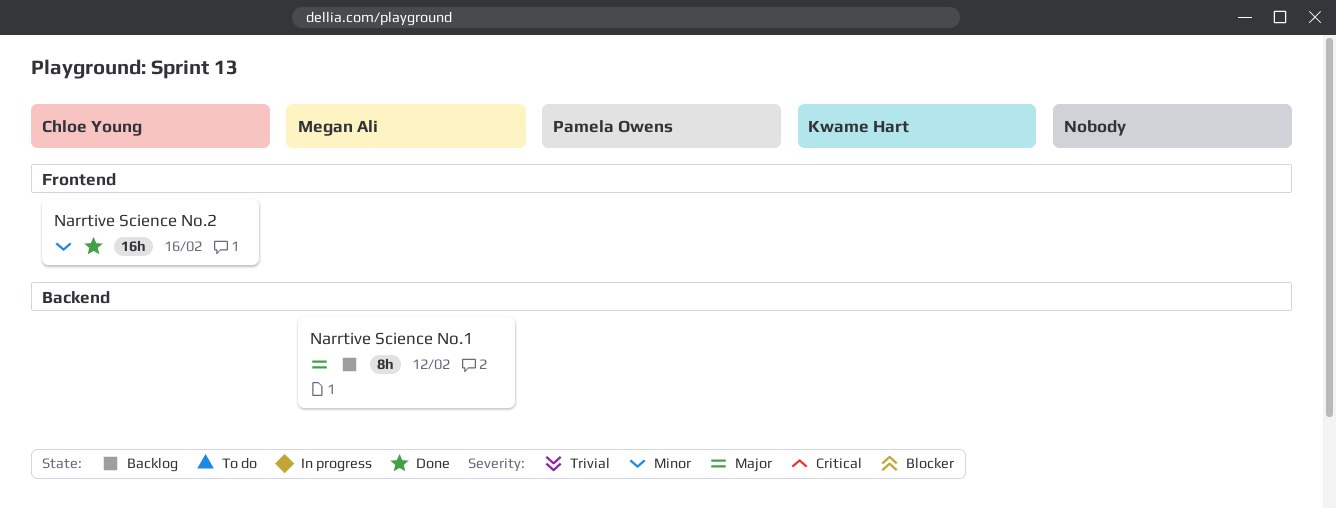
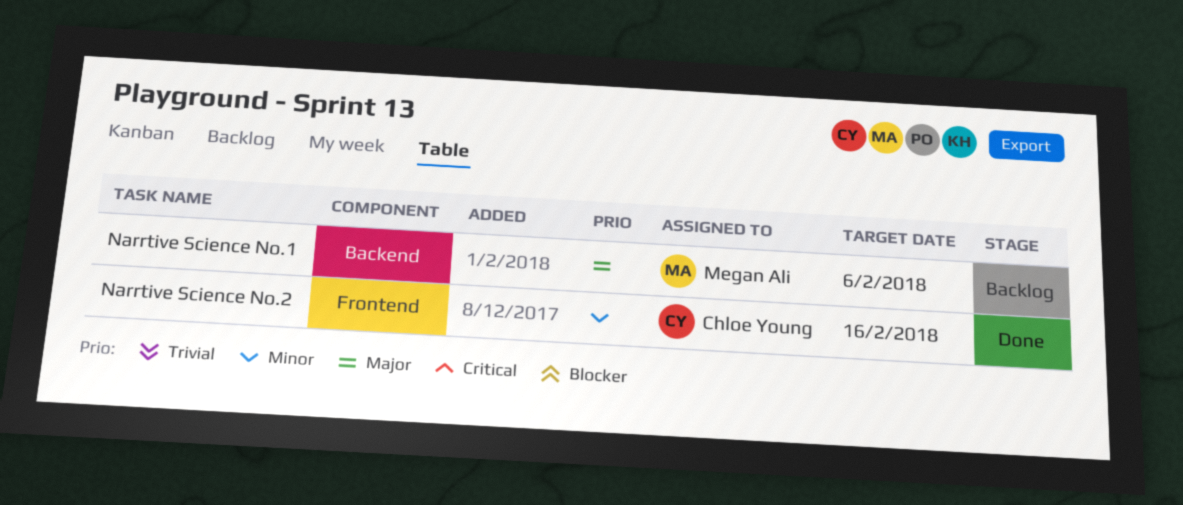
Narrtive Science No.1, due: Feb 12 -> Feb 6

